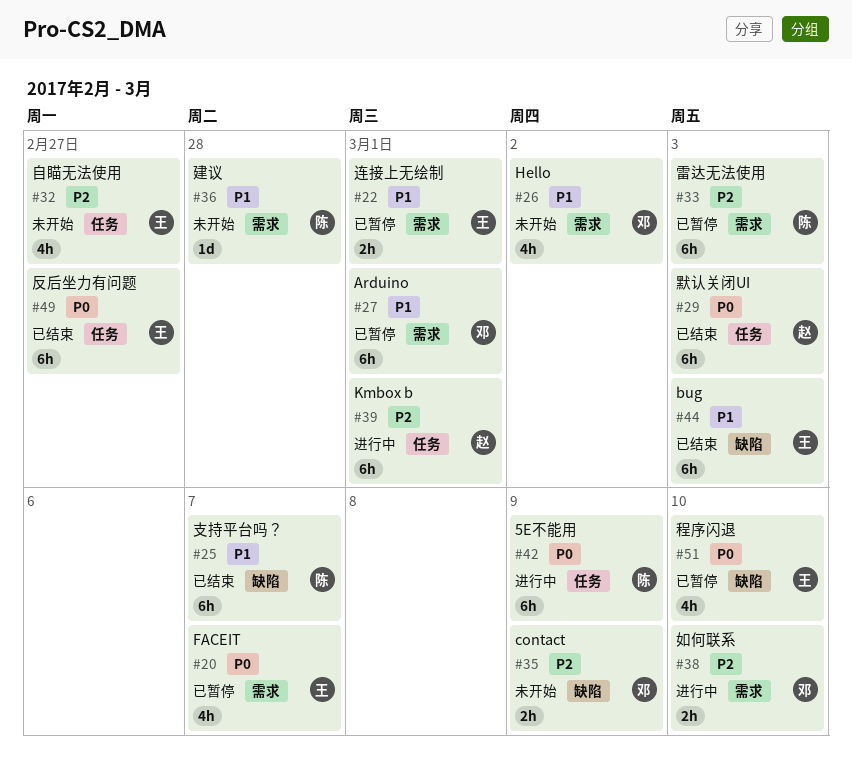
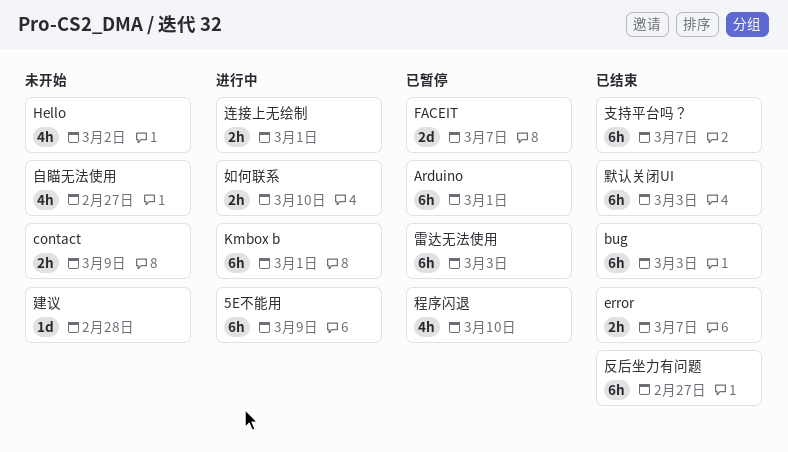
error: none -> present
FACEIT, estimate: 4h -> 2d
连接上无绘制, status: 已暂停 -> 进行中

